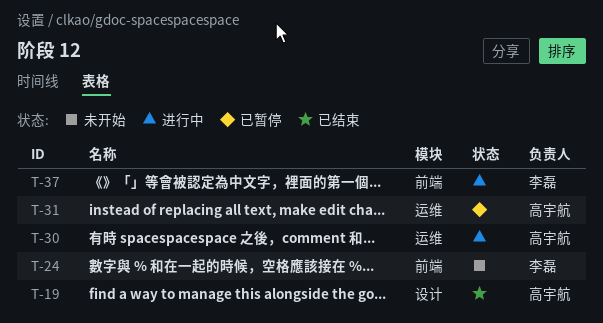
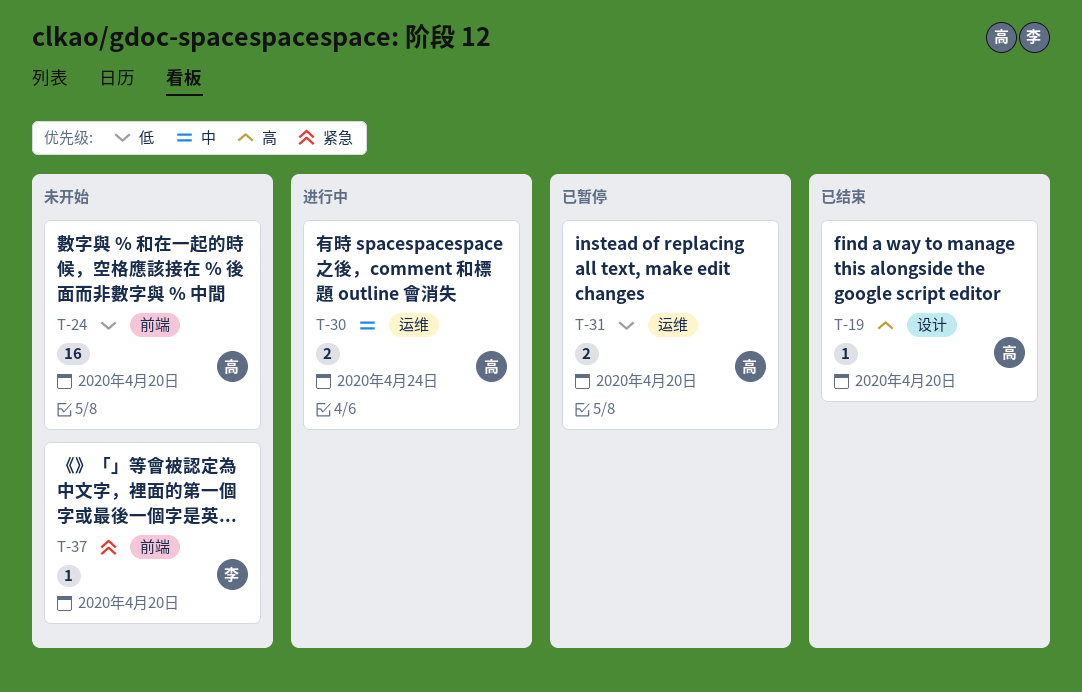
T-24, owner: 李磊 -> 高宇航
T-37, status: 进行中 -> 未开始

